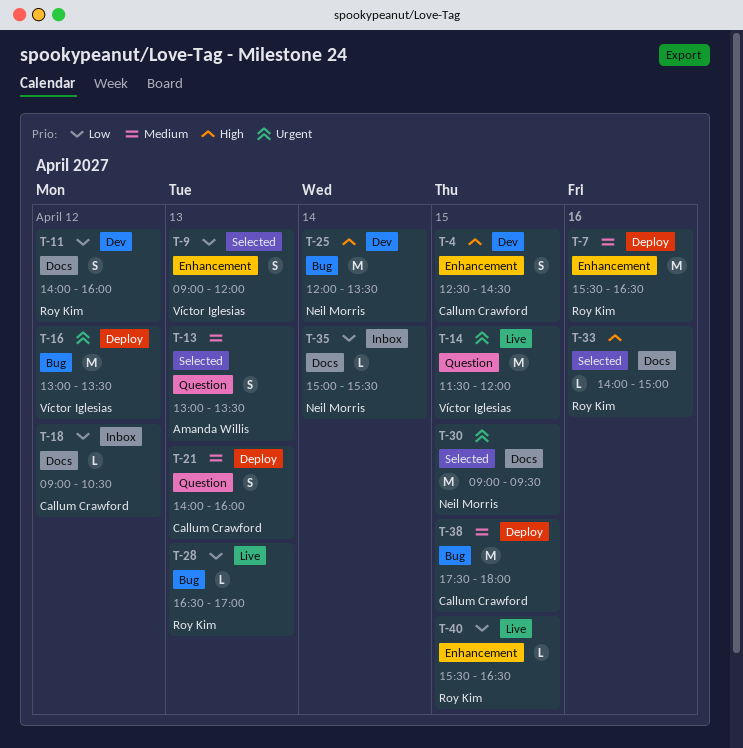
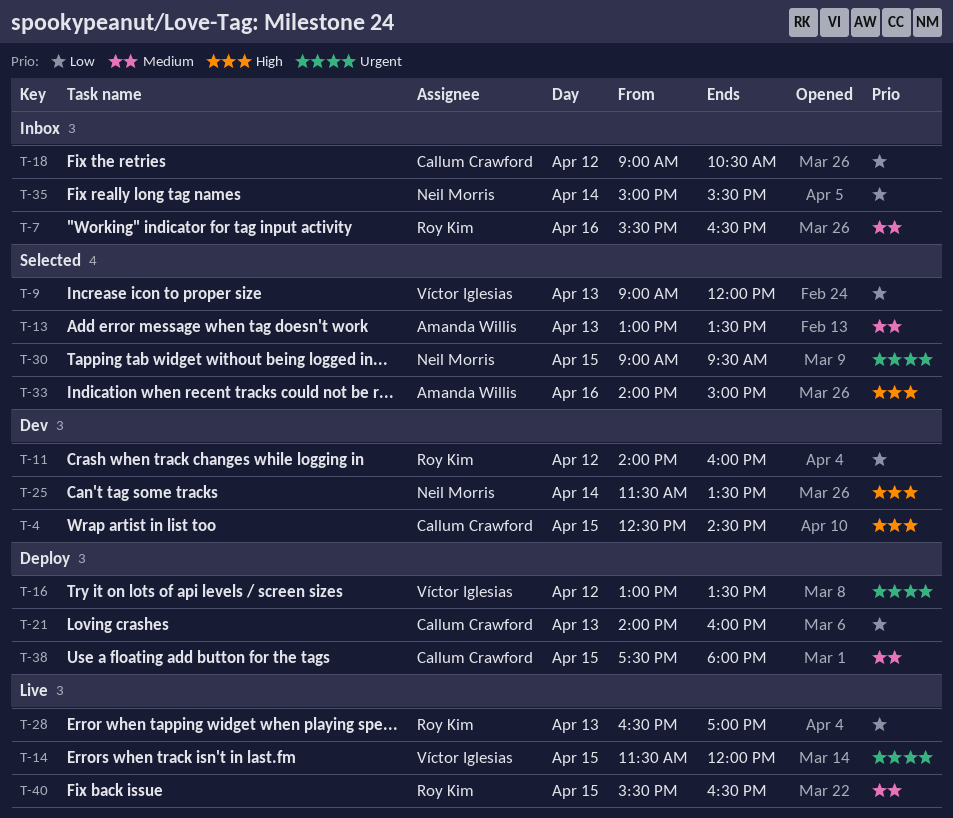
T-7, status: Deploy -> Inbox
T-21, priority: Medium -> Low
T-25, begins: 12:00 -> 11:30
T-33, owner: Roy Kim -> Amanda Willis
T-40, priority: Low -> Medium

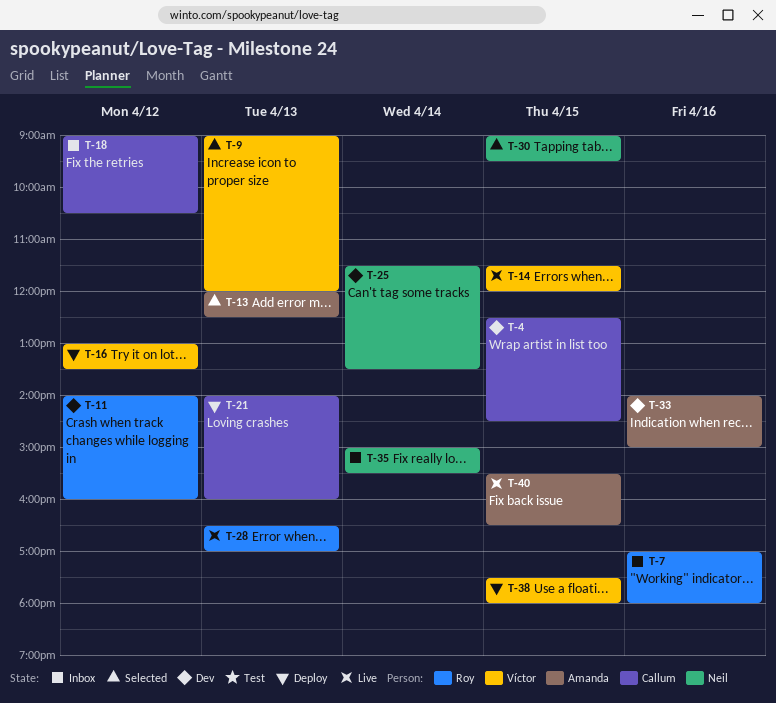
T-7, begins: 15:30 -> 17:00
T-7, ends: 16:30 -> 18:00
T-13, begins: 13:00 -> 12:00
T-13, ends: 13:30 -> 12:30
T-33, status: Selected -> Dev
T-38, owner: Callum Crawford -> Víctor Iglesias
T-40, owner: Roy Kim -> Amanda Willis

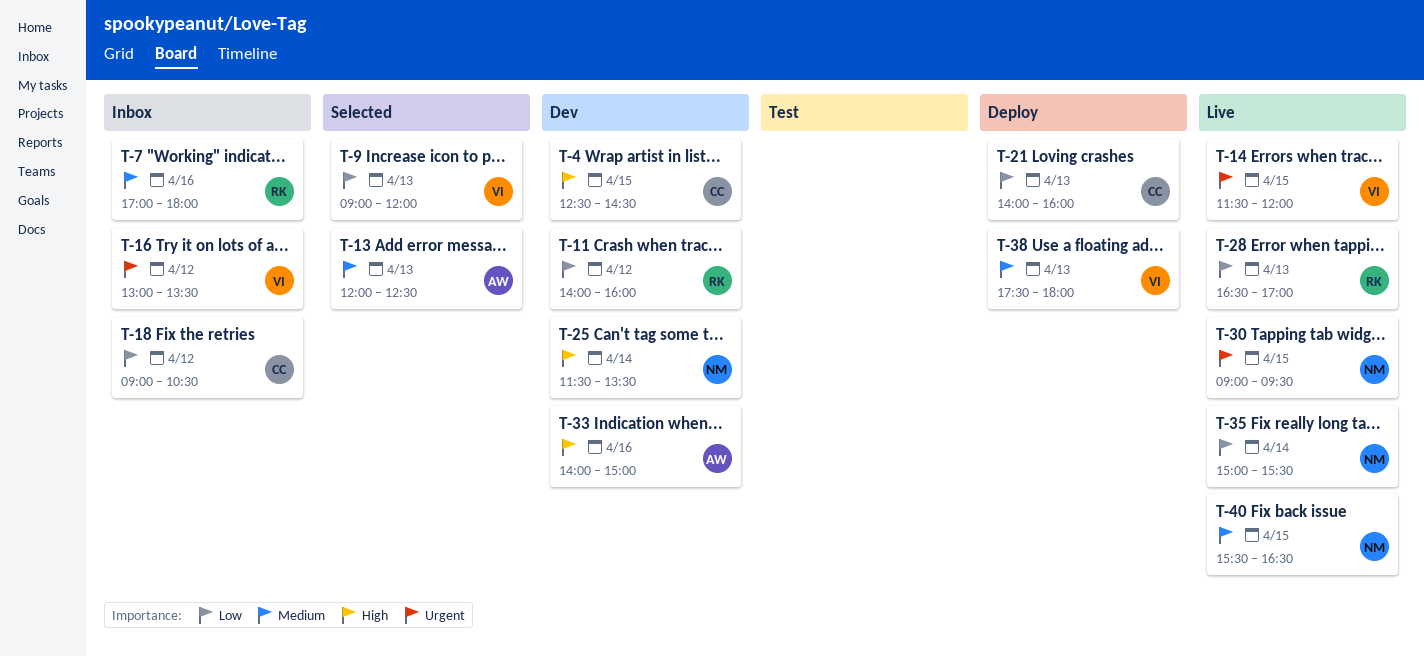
T-16, status: Deploy -> Inbox
T-30, status: Selected -> Live
T-35, status: Inbox -> Live
T-38, day: Apr 15 -> Apr 13
T-40, owner: Amanda -> Neil

